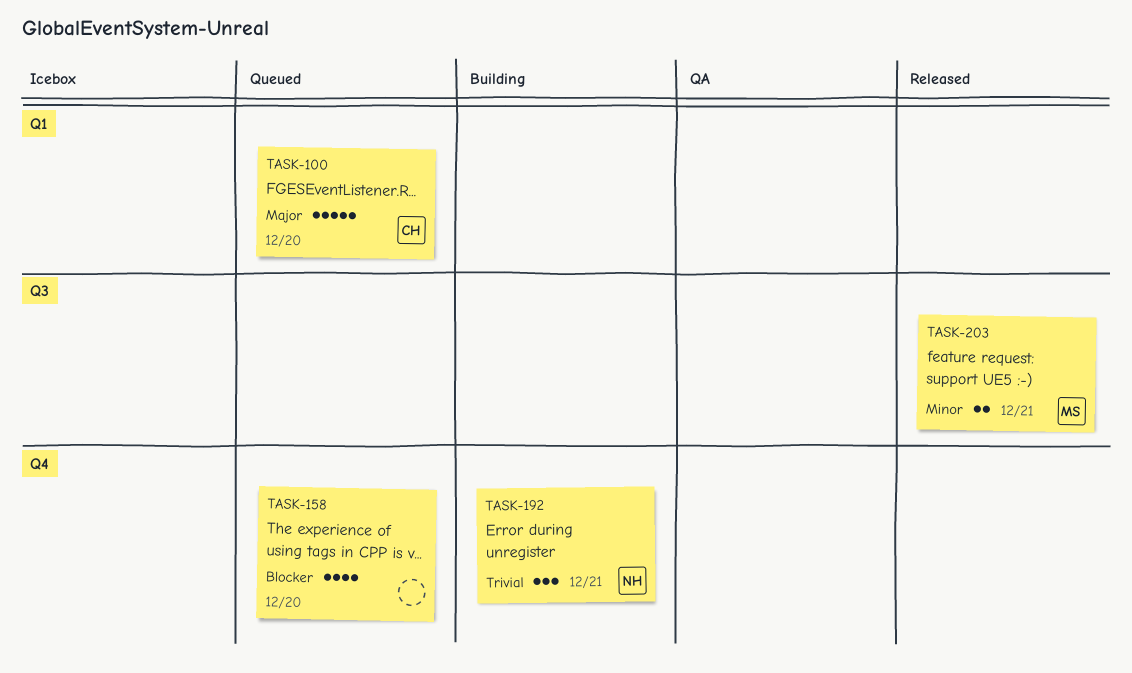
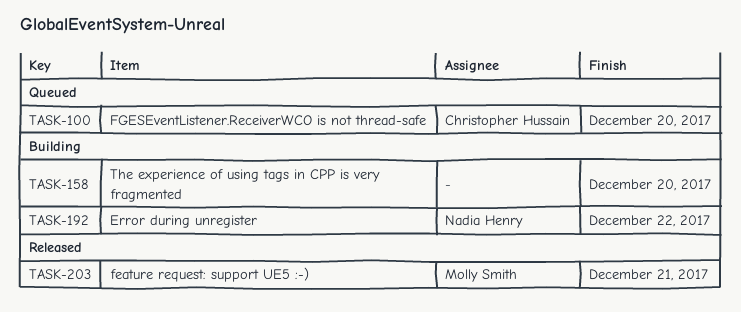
TASK-158, status: Queued -> Building
TASK-192, due: Dec 21 -> Dec 22

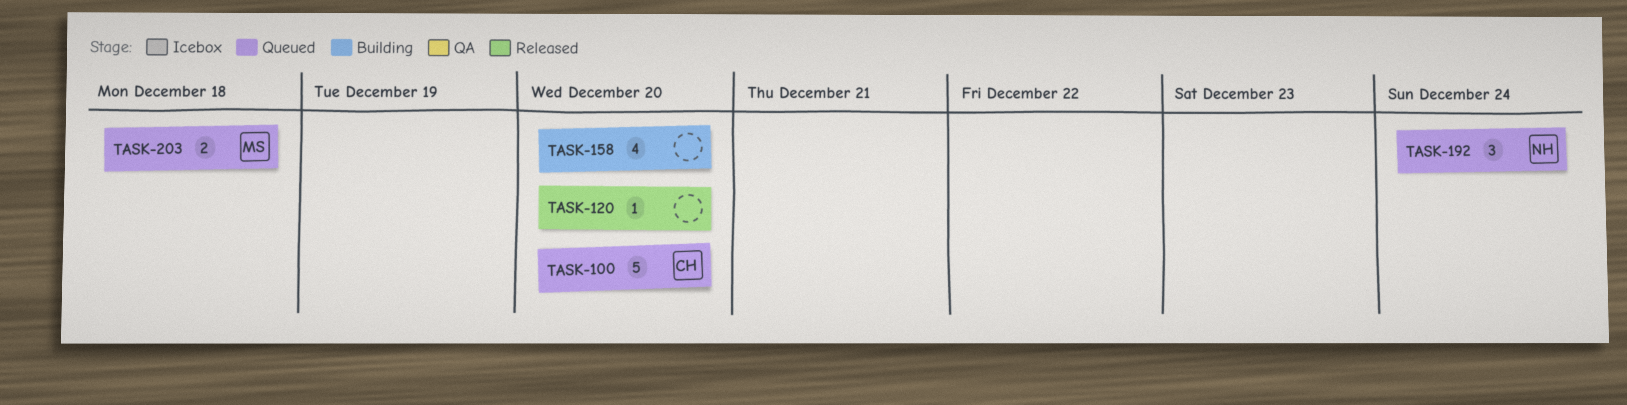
TASK-120: none -> present
TASK-192, status: Building -> Queued
TASK-192, due: Dec 22 -> Dec 24
TASK-203, status: Released -> Queued
TASK-203, due: Dec 21 -> Dec 18

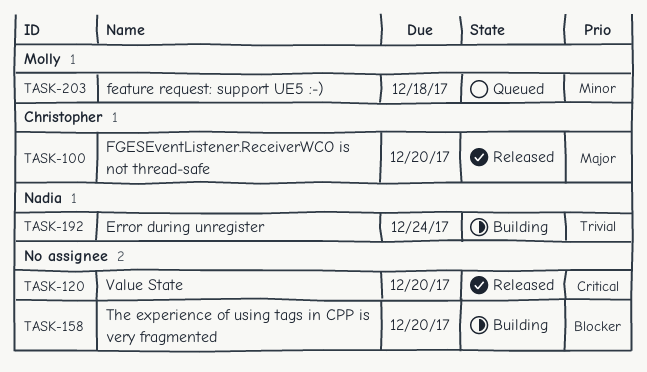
TASK-100, status: Queued -> Released
TASK-192, status: Queued -> Building

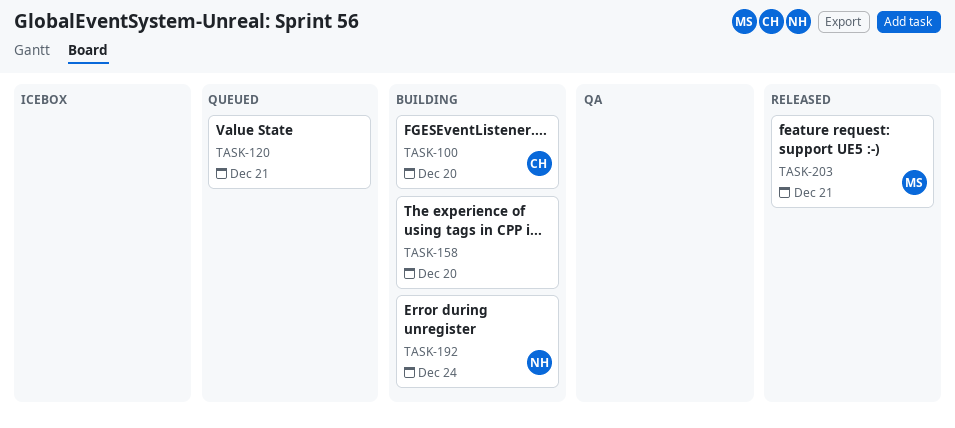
TASK-100, status: Released -> Building
TASK-120, status: Released -> Queued
TASK-120, due: Dec 20 -> Dec 21
TASK-203, status: Queued -> Released
TASK-203, due: Dec 18 -> Dec 21

